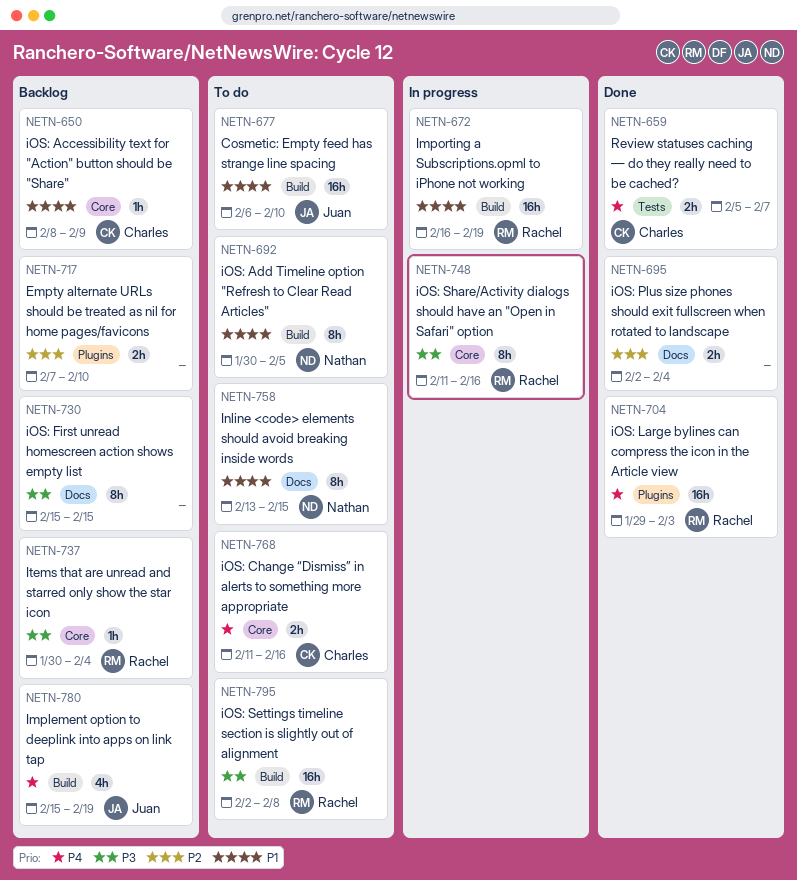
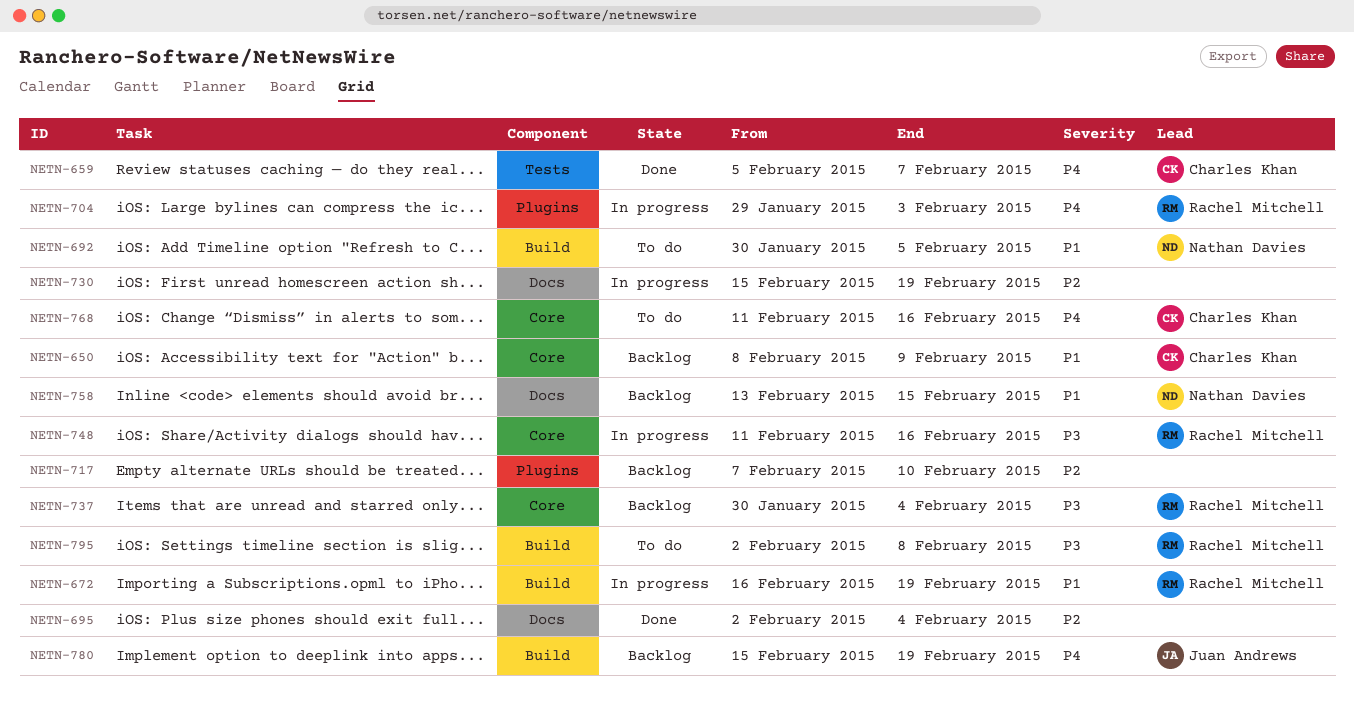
NETN-677: present -> none
NETN-704, status: Done -> In progress
NETN-730, status: Backlog -> In progress
NETN-730, priority: P3 -> P2
NETN-730, due: Feb 15 -> Feb 19
NETN-758, status: To do -> Backlog

